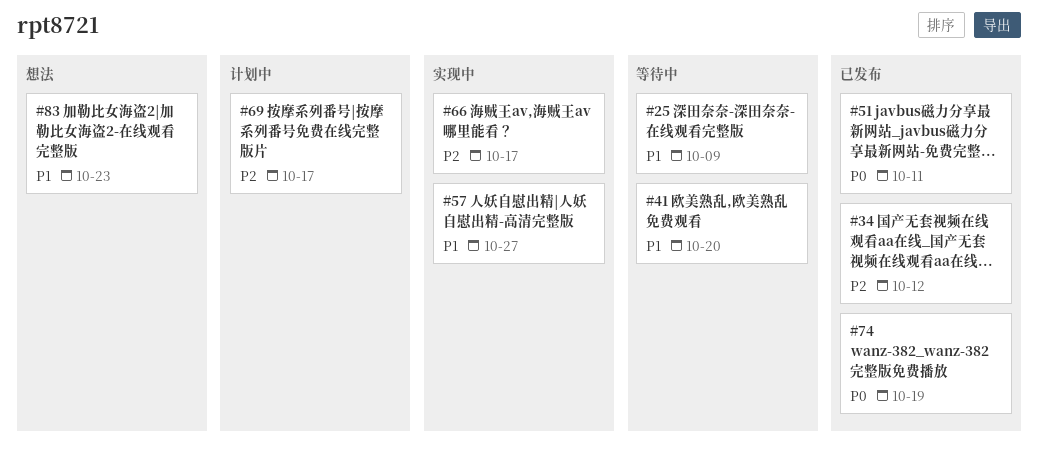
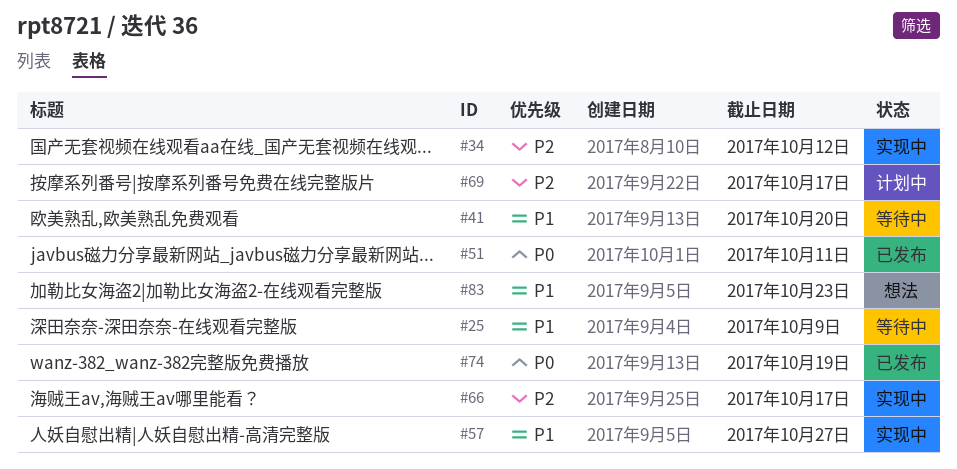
#34, status: 已发布 -> 实现中

